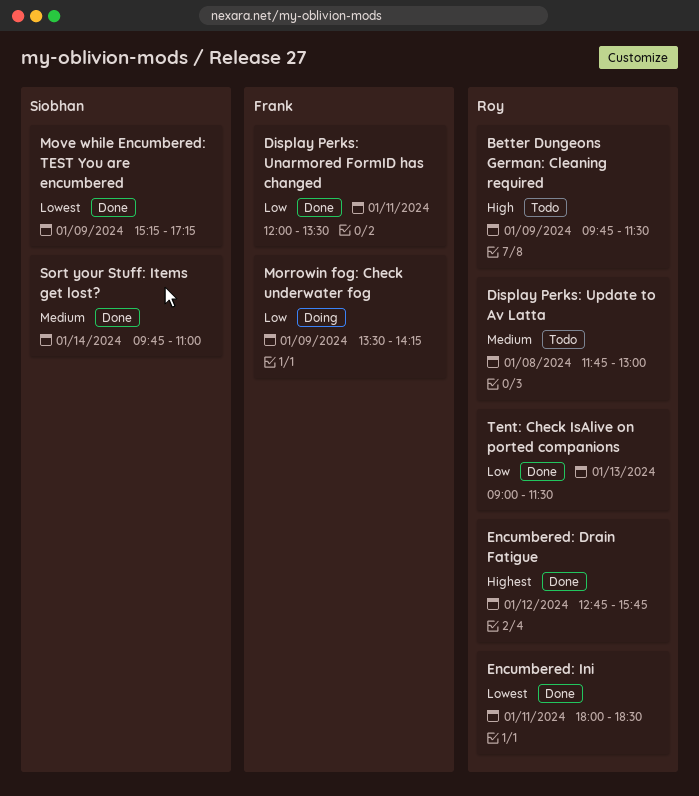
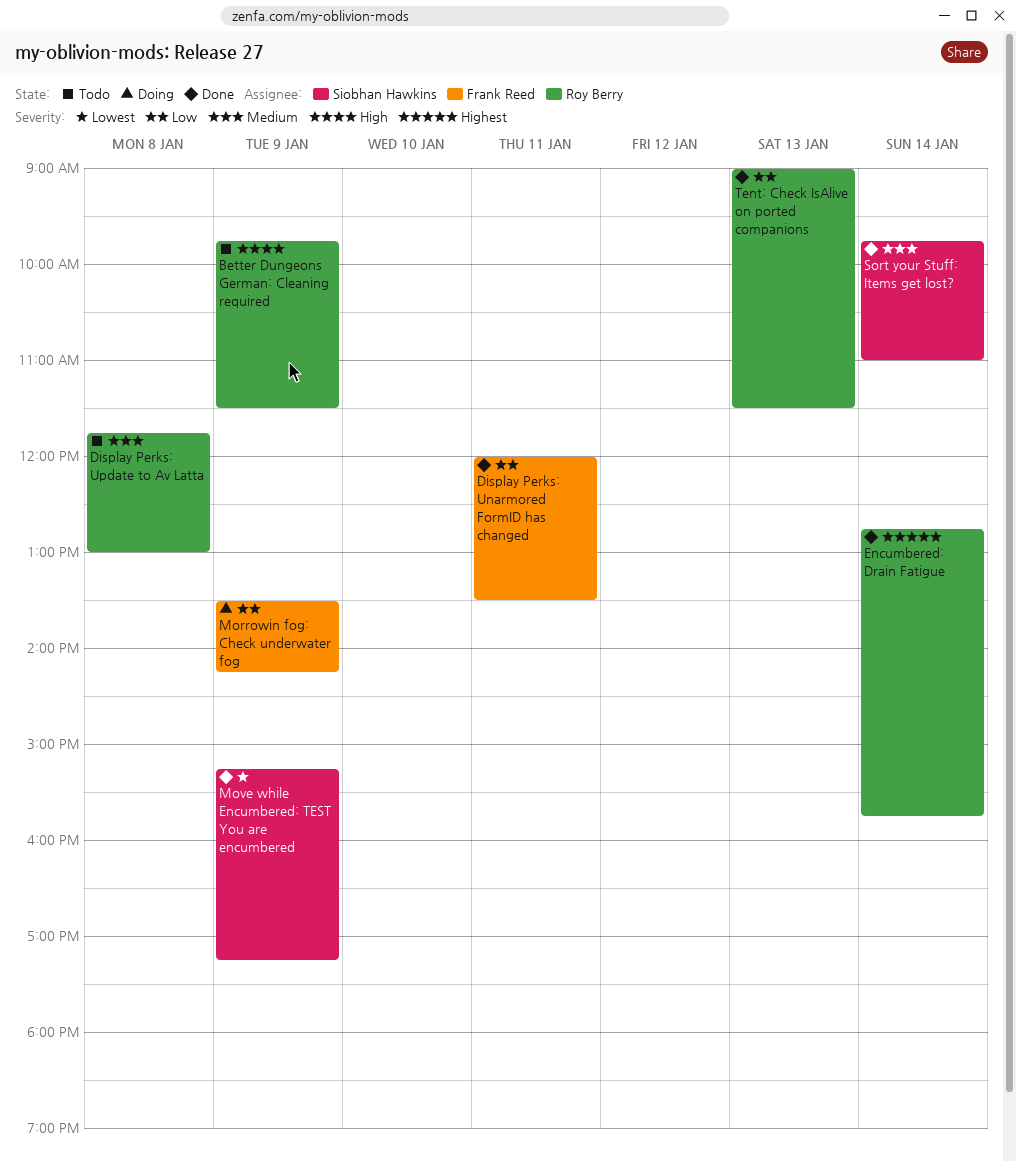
Encumbered: Drain Fatigue, day: Jan 12 -> Jan 14
Encumbered: Ini: present -> none

